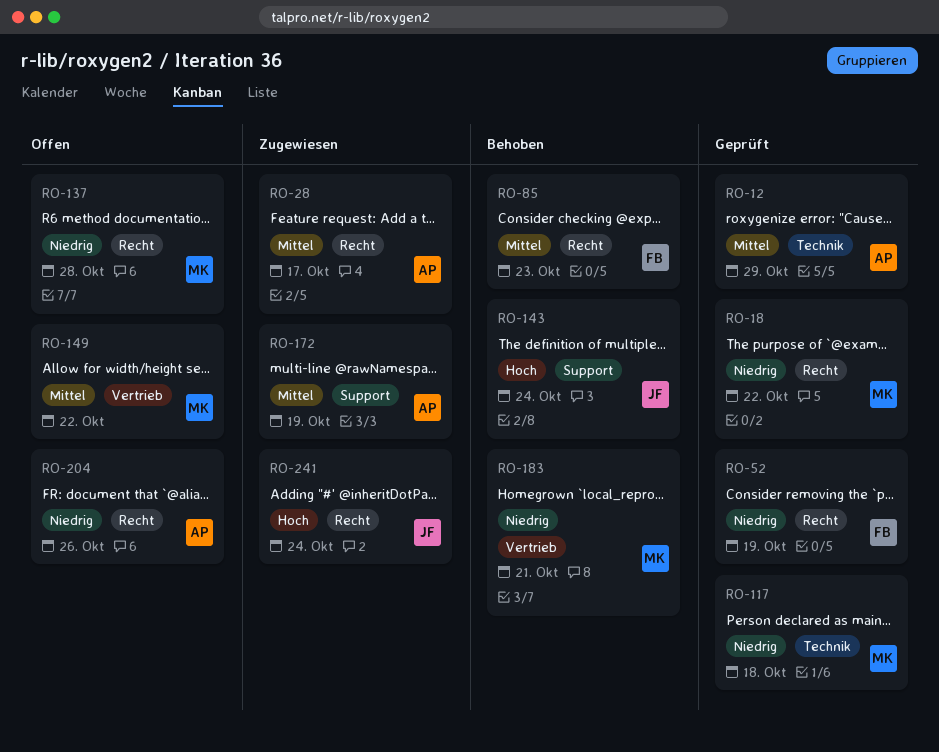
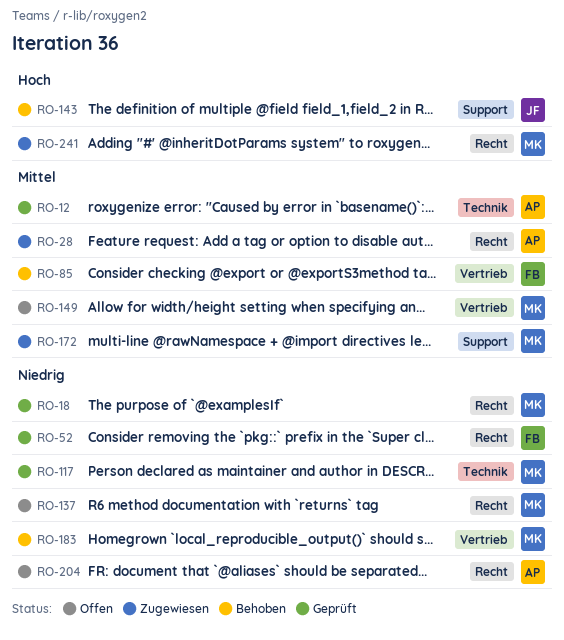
RO-85, label: Recht -> Vertrieb
RO-172, owner: AP -> MK
RO-241, owner: JF -> MK

